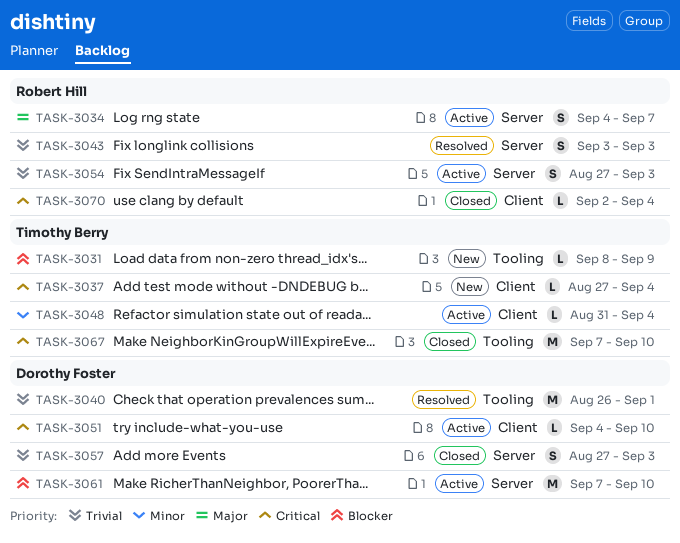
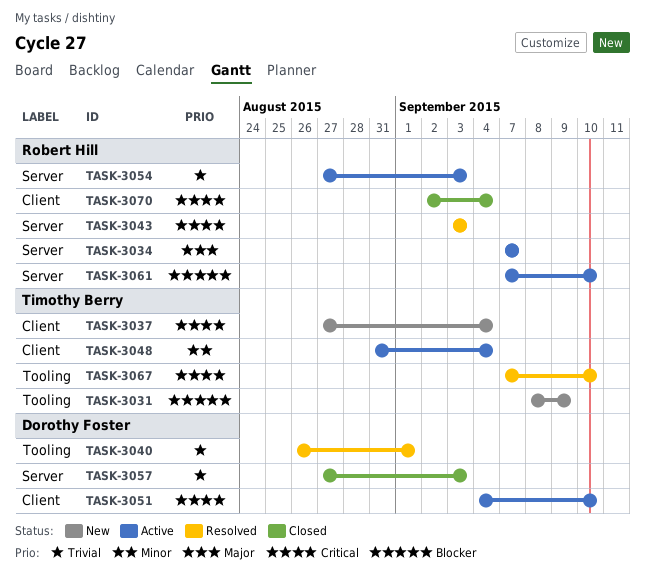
TASK-3034, start: Sep 4 -> Sep 7
TASK-3043, priority: Trivial -> Critical
TASK-3061, owner: Dorothy Foster -> Robert Hill
TASK-3067, status: Closed -> Resolved

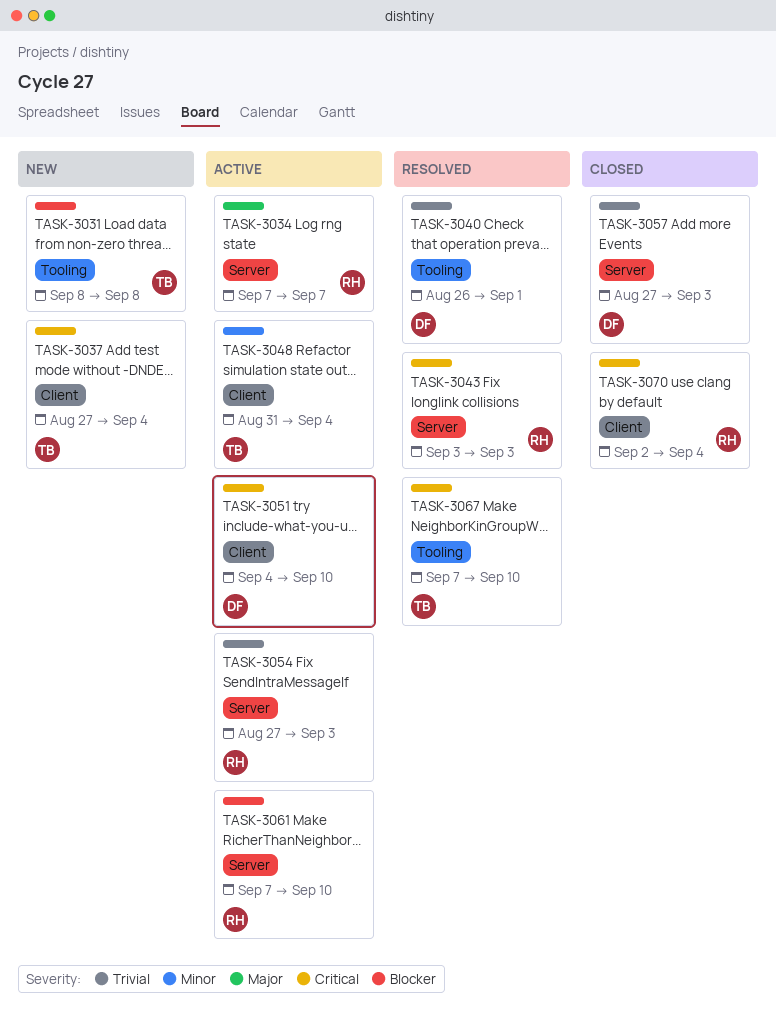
TASK-3031, due: Sep 9 -> Sep 8

